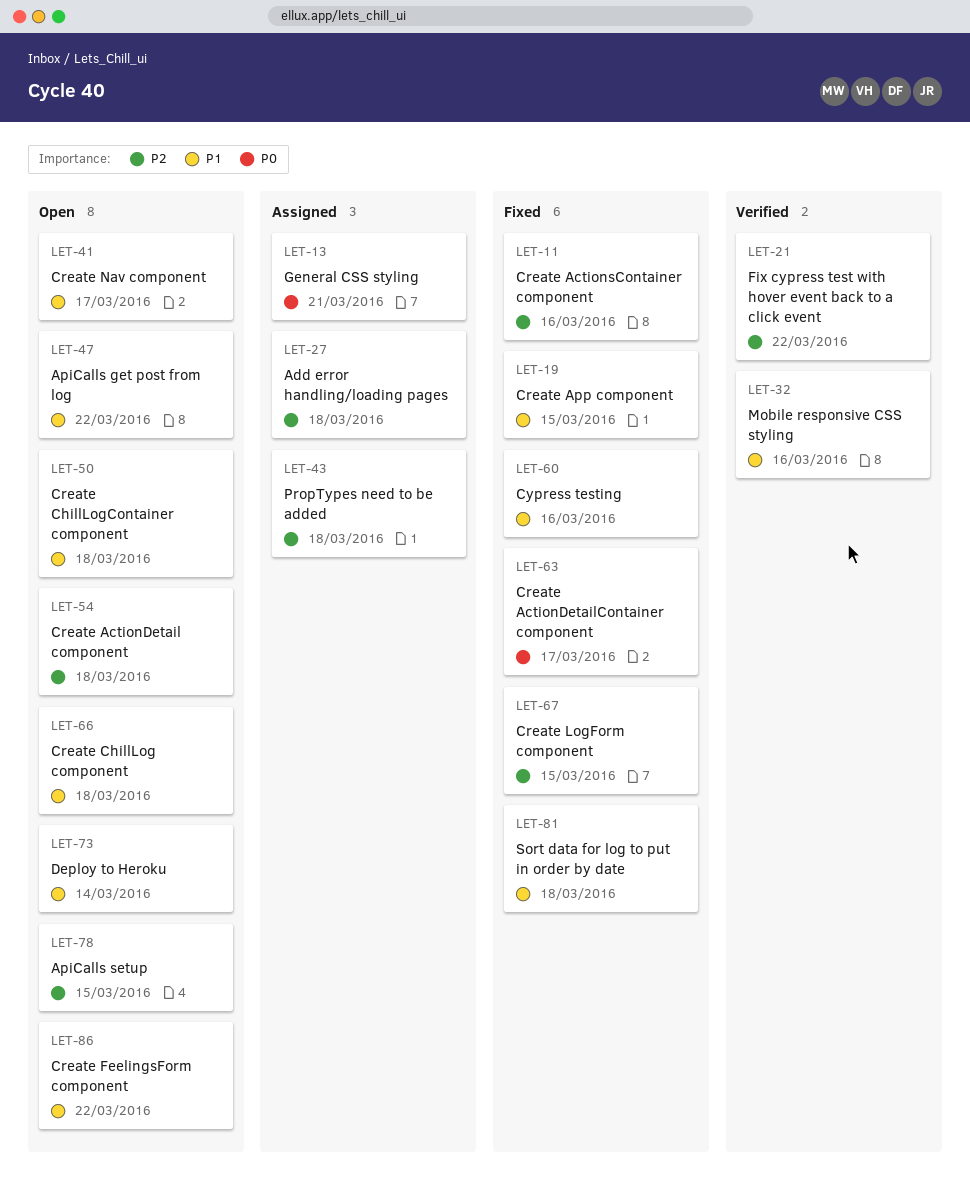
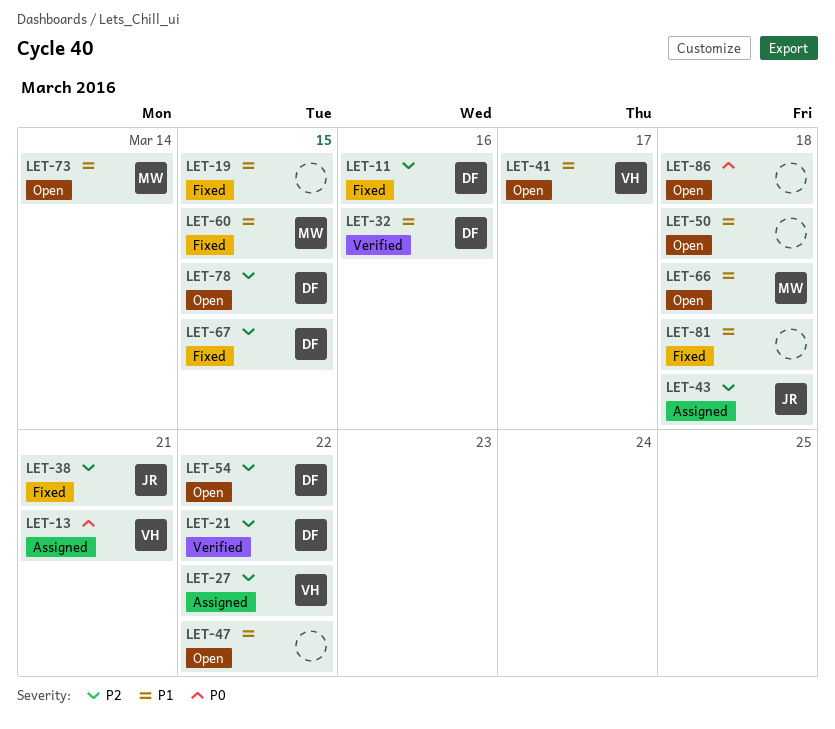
LET-27, due: Mar 18 -> Mar 22
LET-38: none -> present
LET-54, due: Mar 18 -> Mar 22
LET-60, due: Mar 16 -> Mar 15
LET-63: present -> none
LET-86, priority: P1 -> P0
LET-86, due: Mar 22 -> Mar 18

